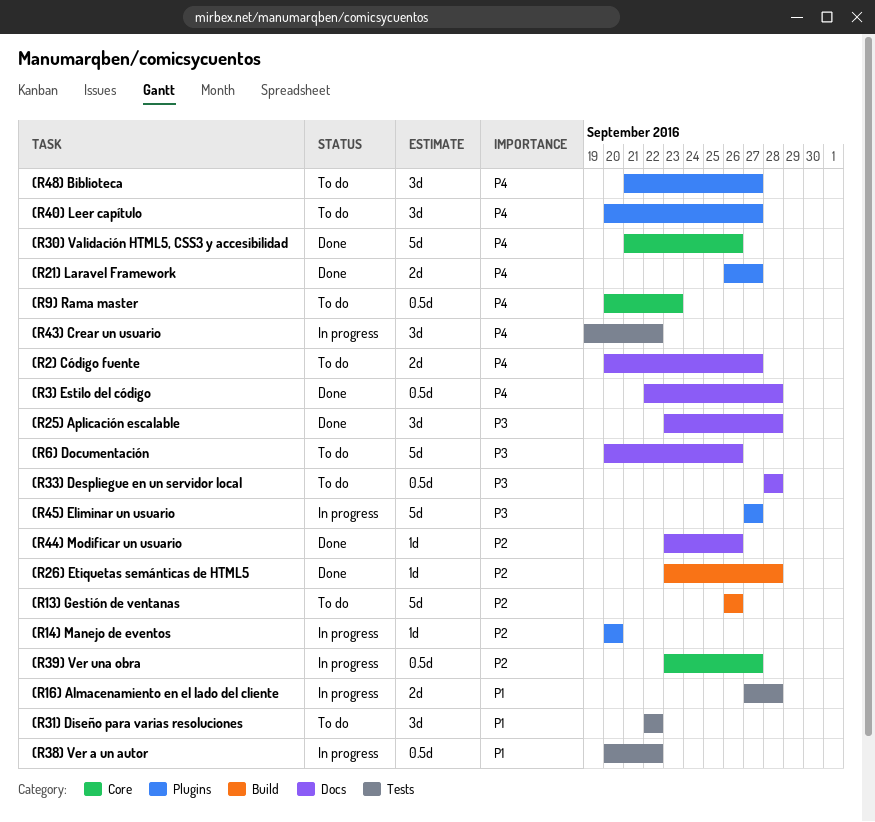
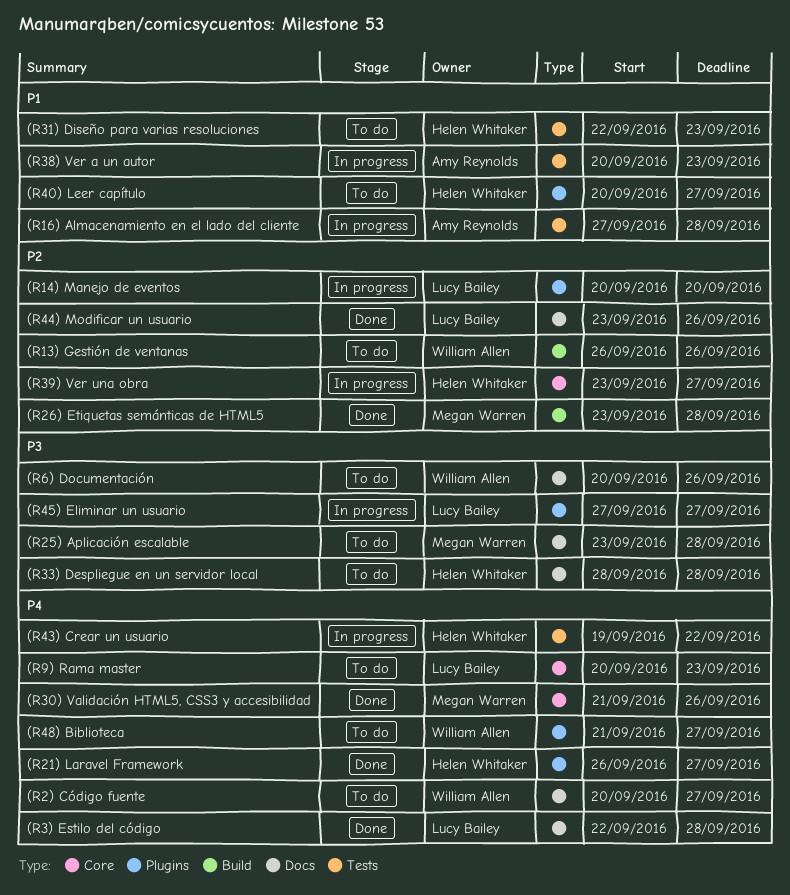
(R25) Aplicación escalable, status: Done -> To do
(R31) Diseño para varias resoluciones, due: Sep 22 -> Sep 23
(R38) Ver a un autor, due: Sep 22 -> Sep 23
(R40) Leer capítulo, priority: P4 -> P1

